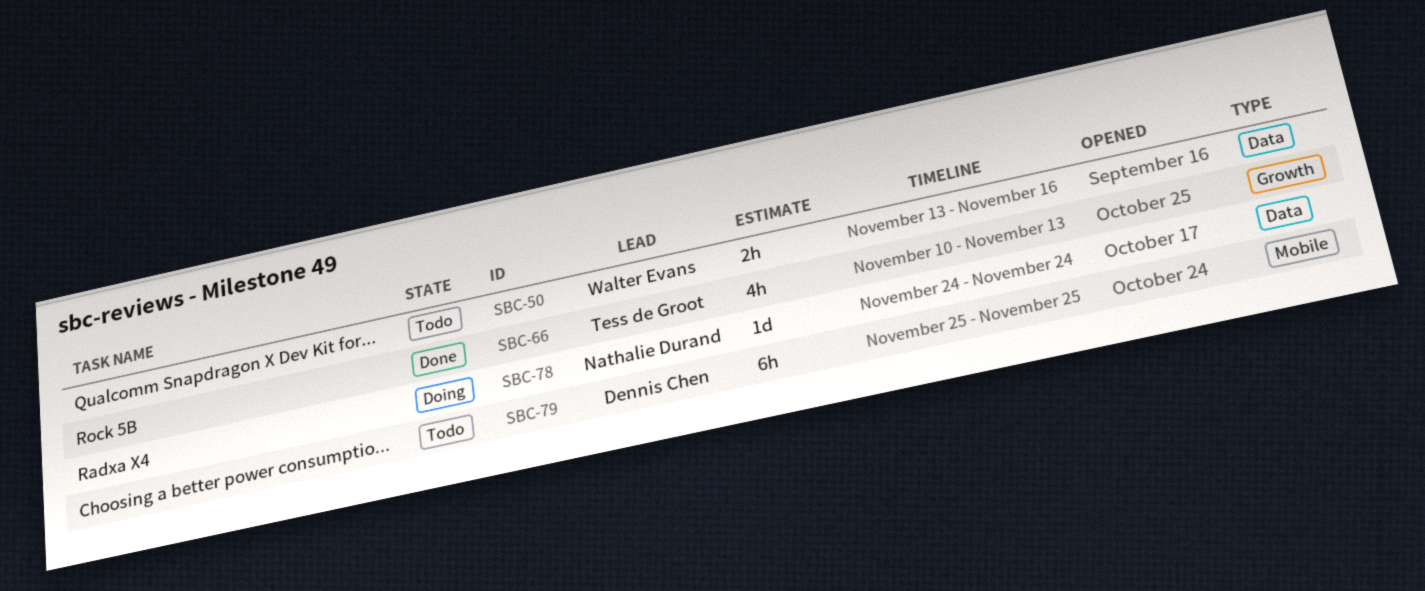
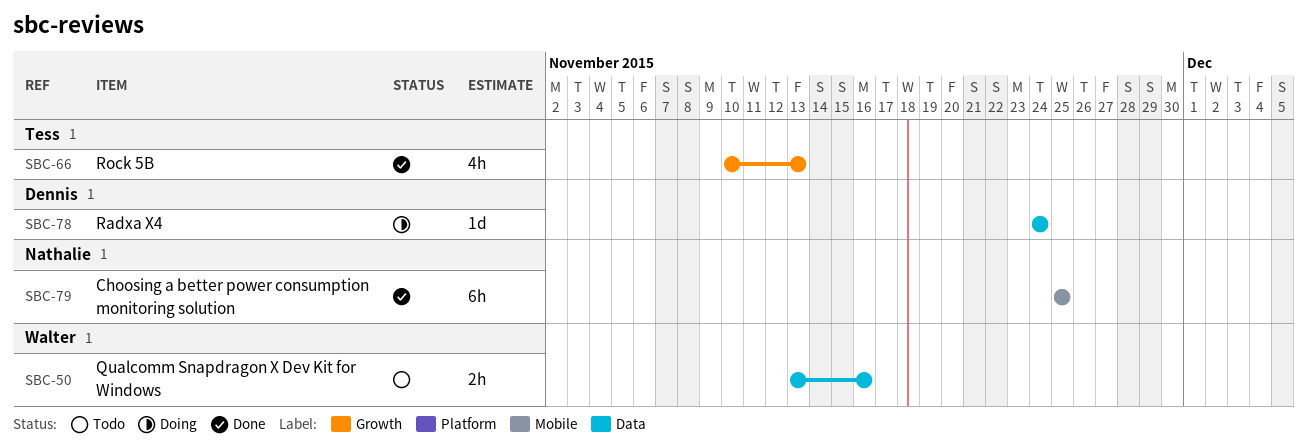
SBC-78, owner: Nathalie Durand -> Dennis Chen
SBC-79, status: Todo -> Done
SBC-79, owner: Dennis Chen -> Nathalie Durand

